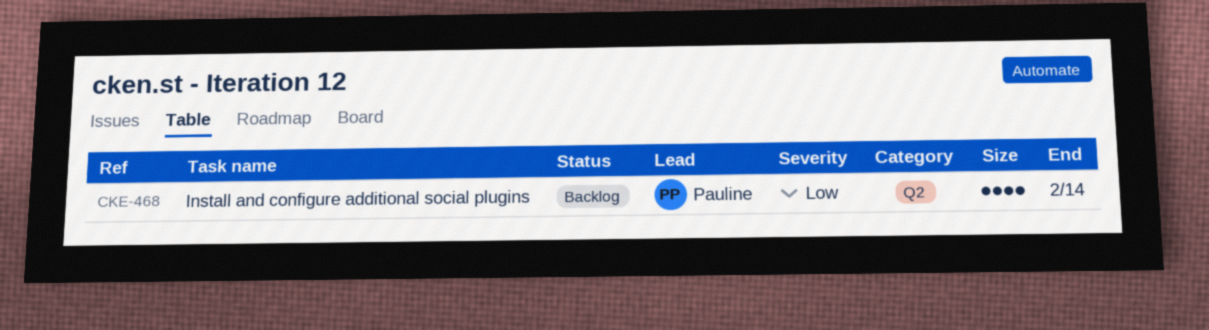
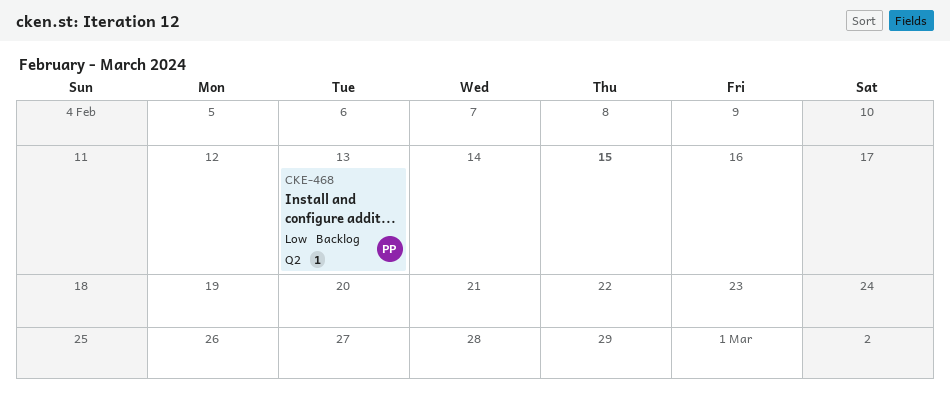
CKE-468, estimate: 4 -> 1
CKE-468, due: Feb 14 -> Feb 13

